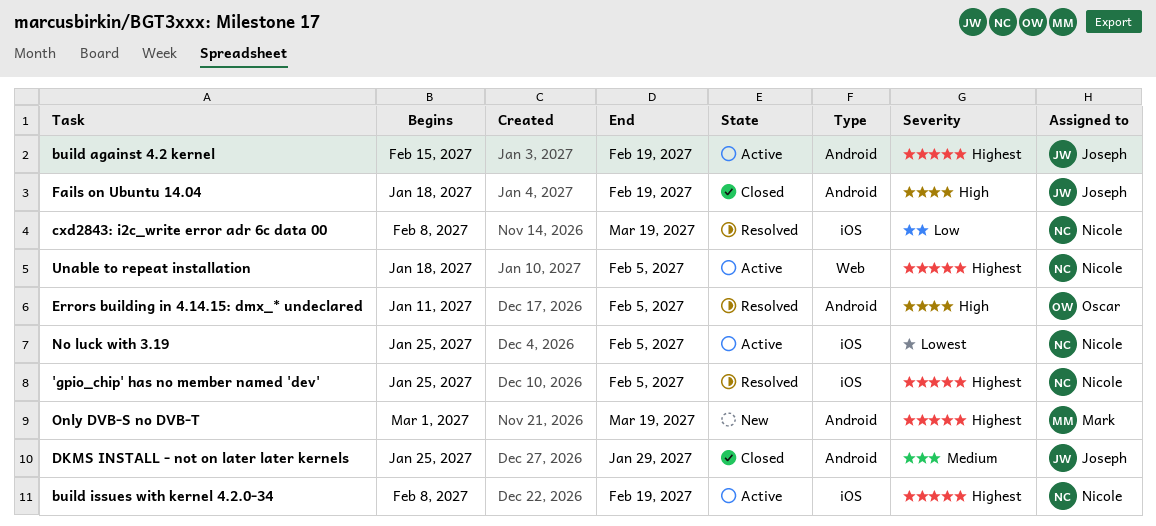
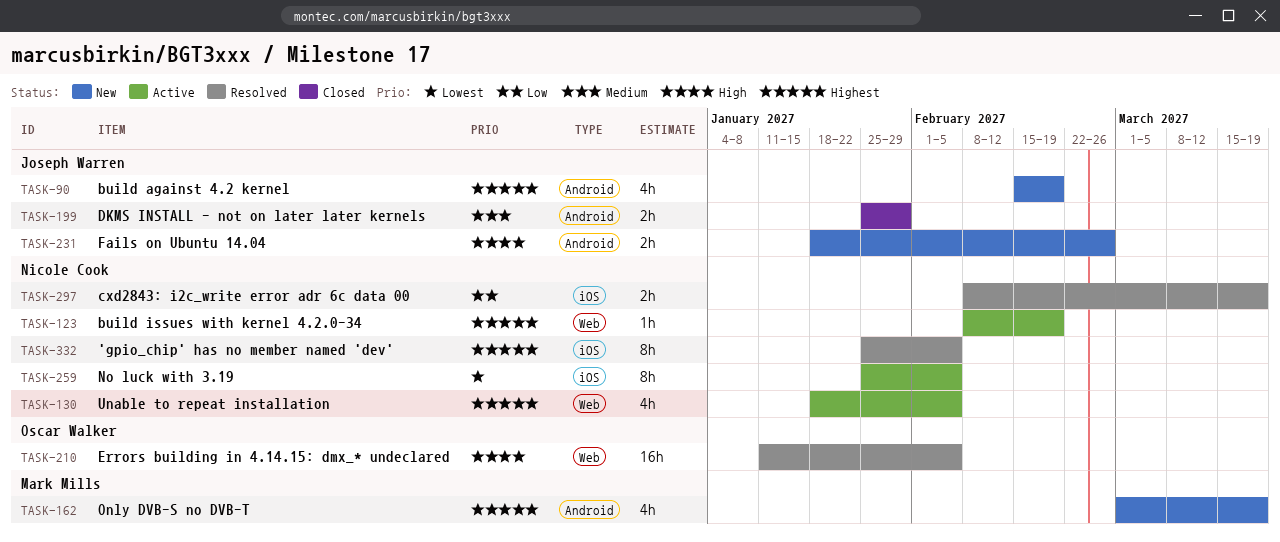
build against 4.2 kernel, status: Active -> New
build issues with kernel 4.2.0-34, label: iOS -> Web
Errors building in 4.14.15: dmx_* undeclared, label: Android -> Web
Fails on Ubuntu 14.04, status: Closed -> New
Fails on Ubuntu 14.04, due: Feb 19 -> Feb 26

